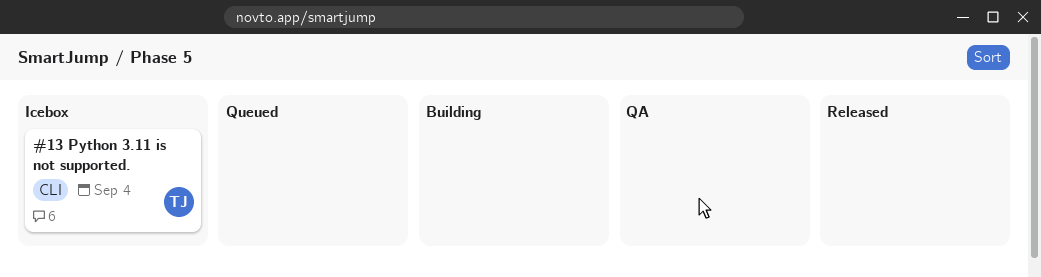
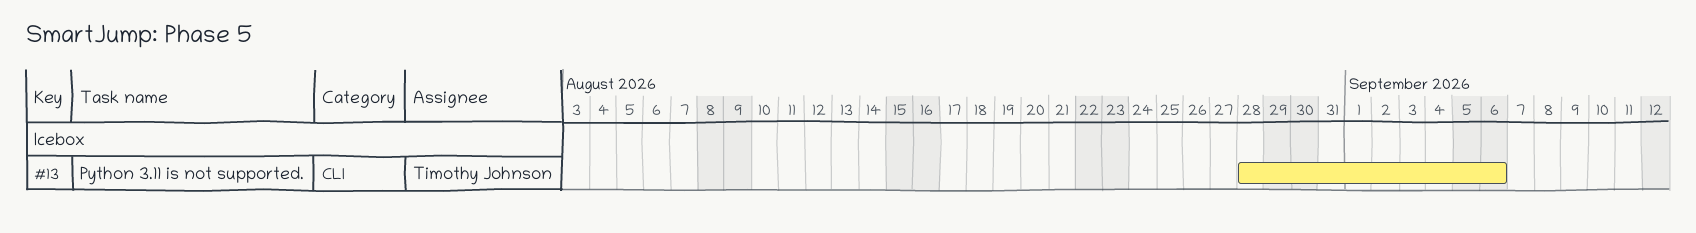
#13, due: Sep 4 -> Sep 6

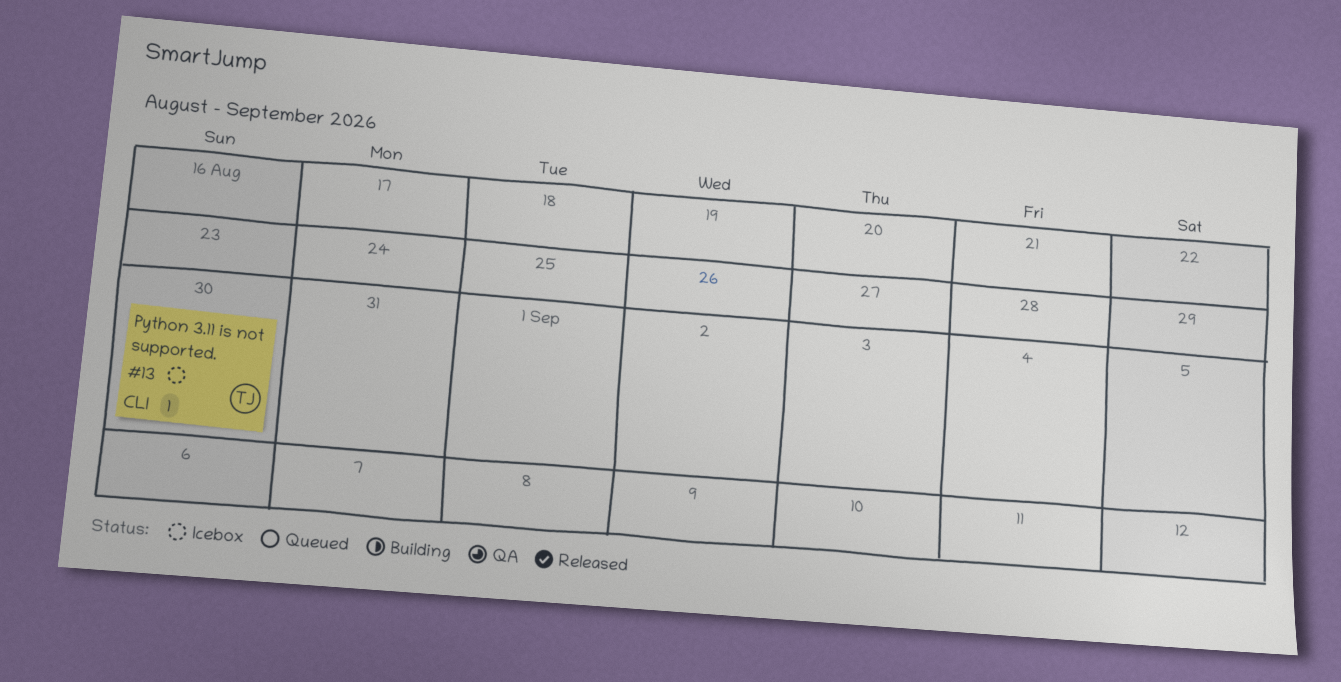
#13, due: Sep 6 -> Aug 30

